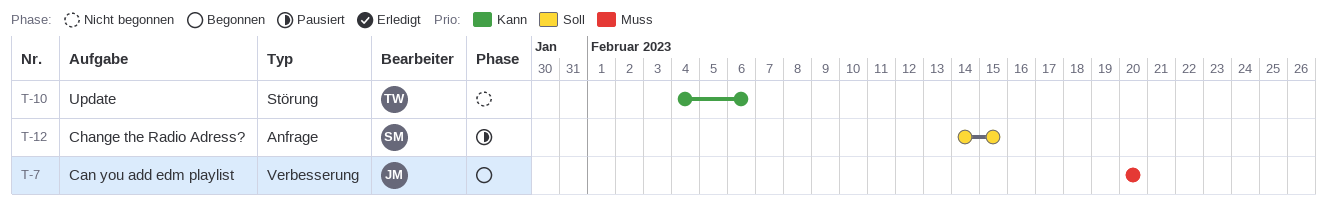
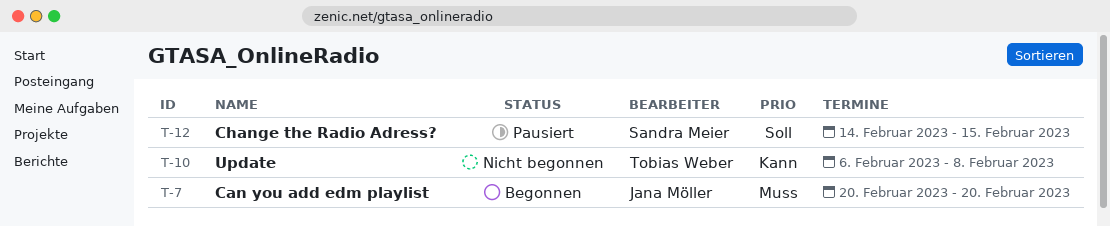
T-10, start: Feb 4 -> Feb 6
T-10, due: Feb 6 -> Feb 8

